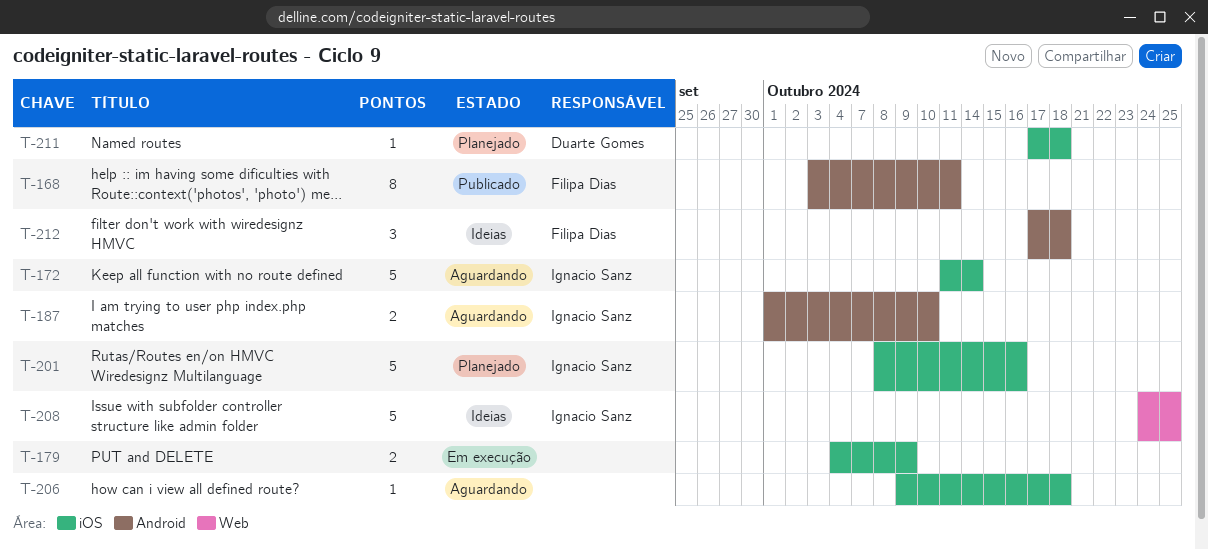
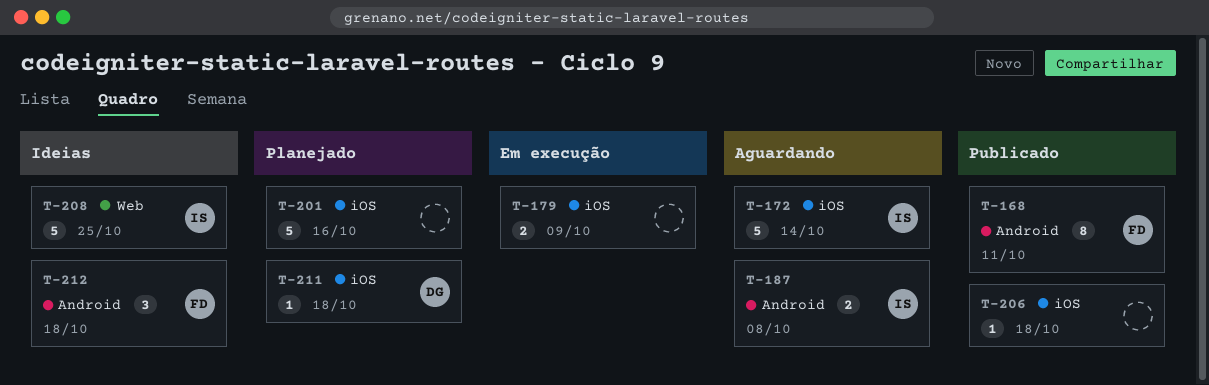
T-187, due: Oct 10 -> Oct 8
T-201, owner: Ignacio Sanz -> none
T-206, status: Aguardando -> Publicado

